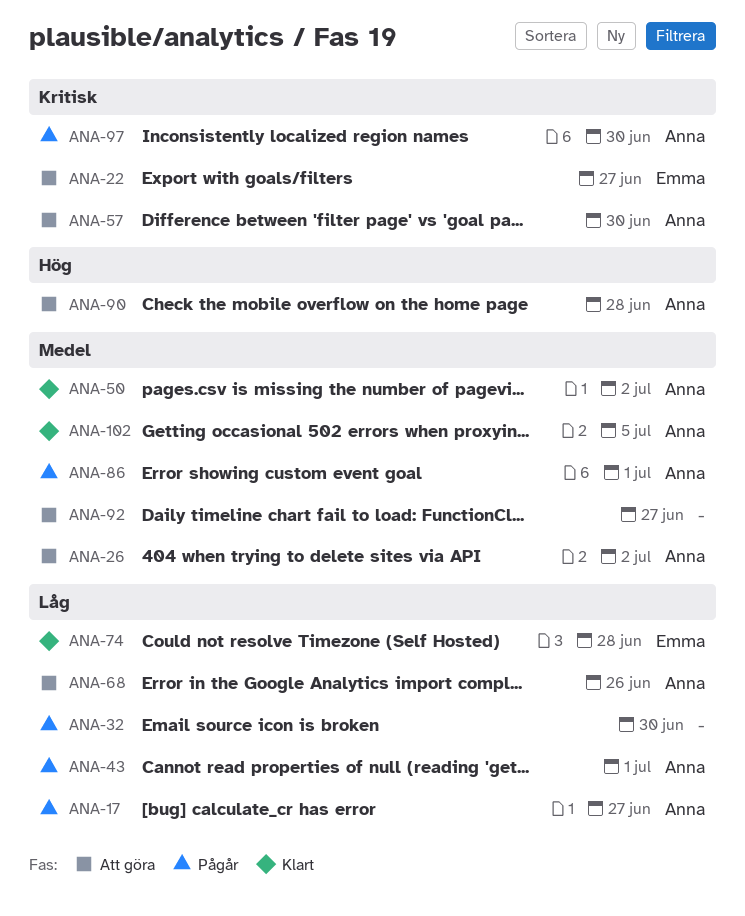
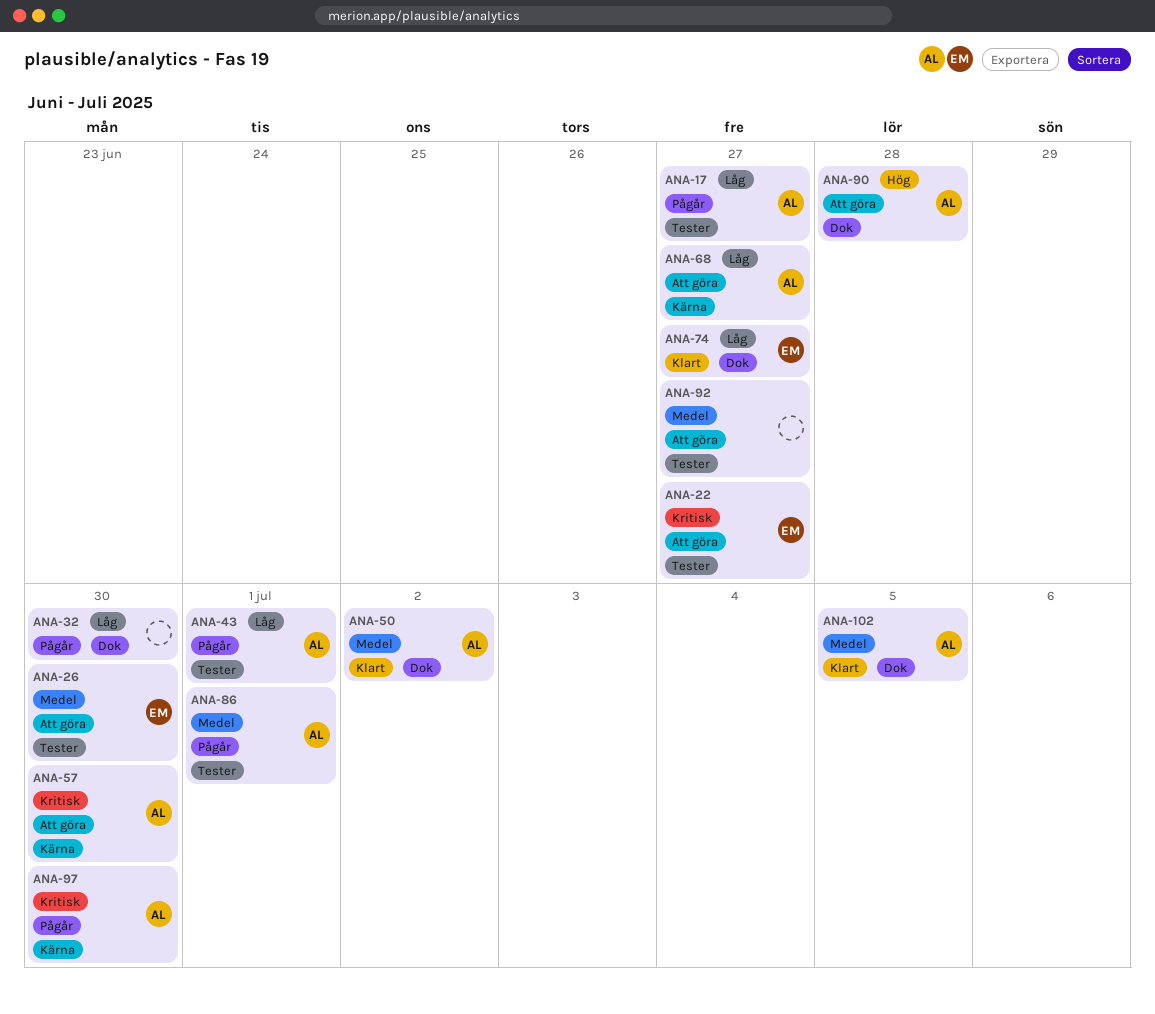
ANA-26, owner: Anna -> Emma
ANA-26, due: Jul 2 -> Jun 30
ANA-68, due: Jun 26 -> Jun 27
ANA-74, due: Jun 28 -> Jun 27

